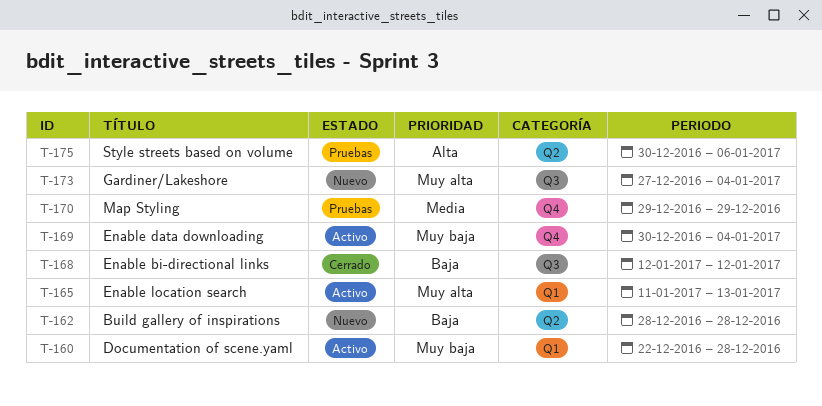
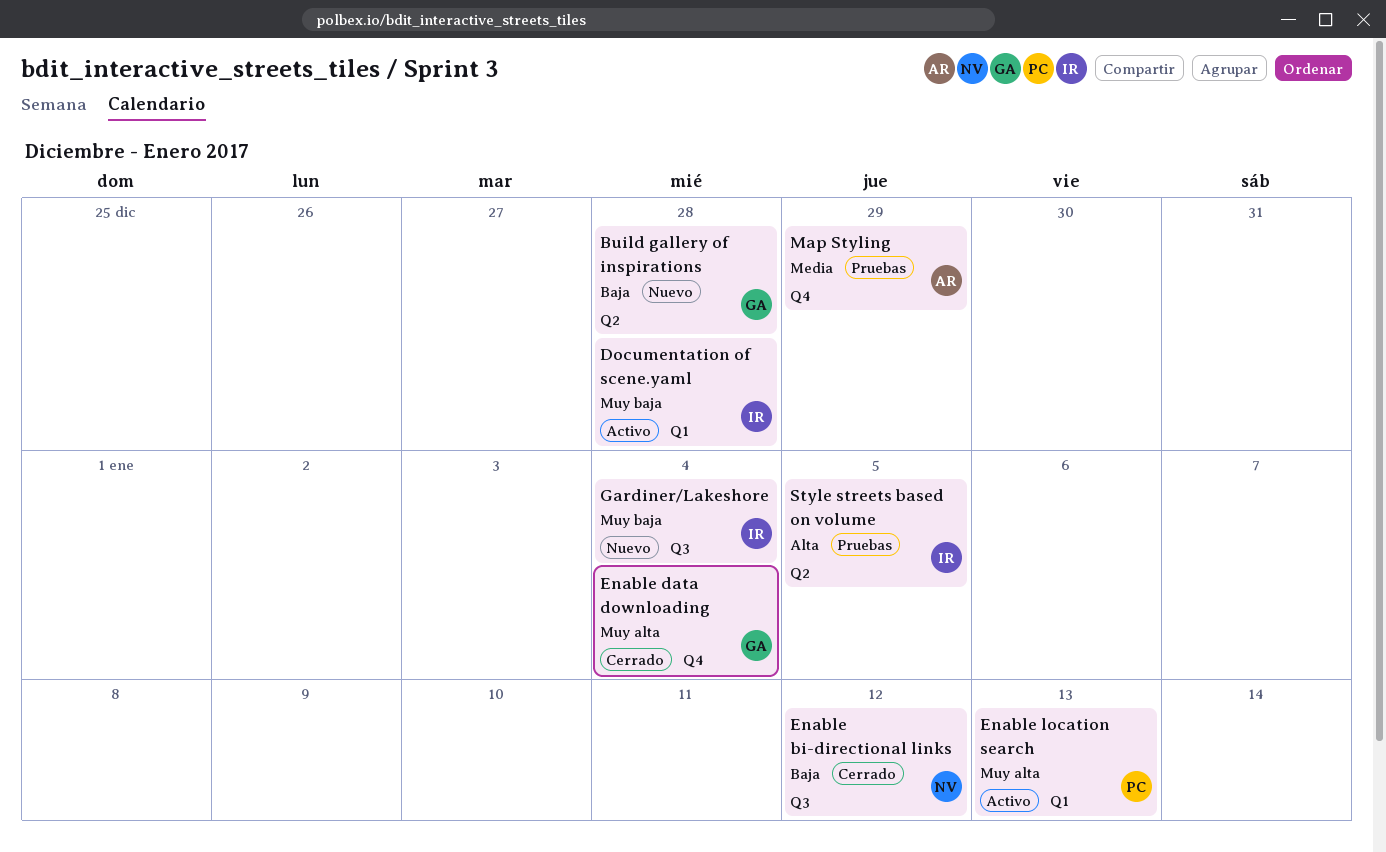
Enable data downloading, status: Activo -> Cerrado
Enable data downloading, priority: Muy baja -> Muy alta
Gardiner/Lakeshore, priority: Muy alta -> Muy baja
Style streets based on volume, due: Jan 6 -> Jan 5

